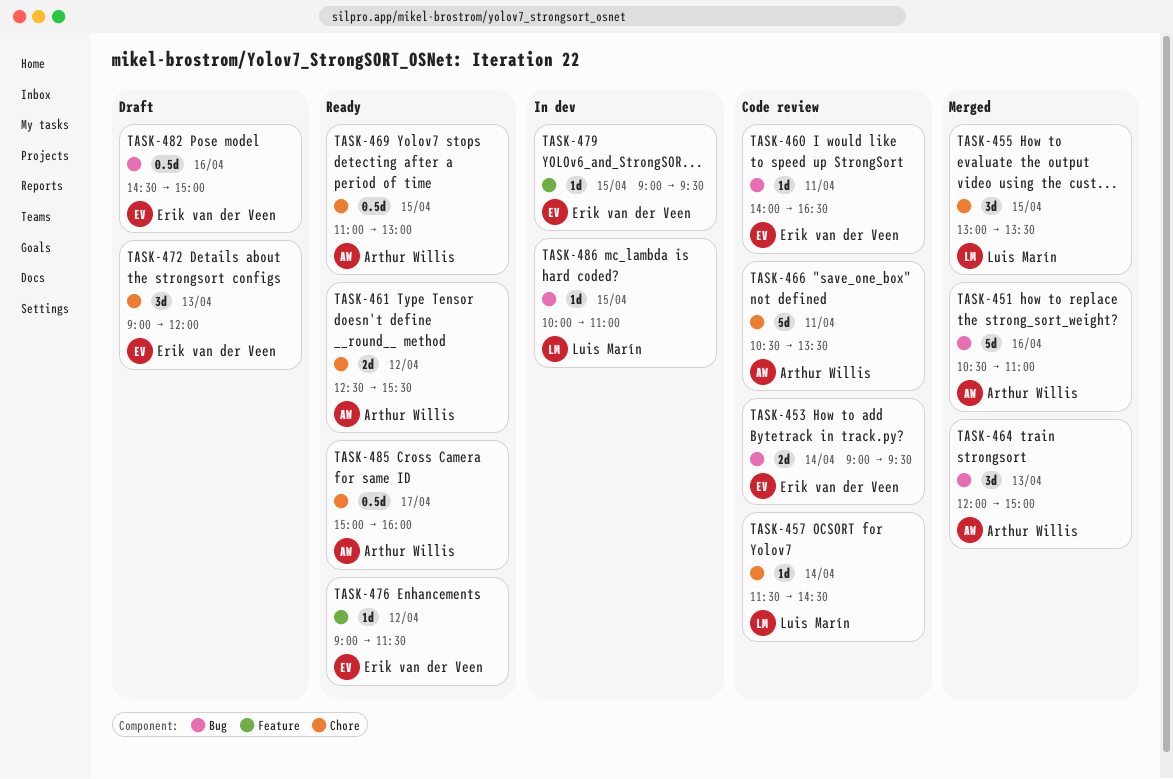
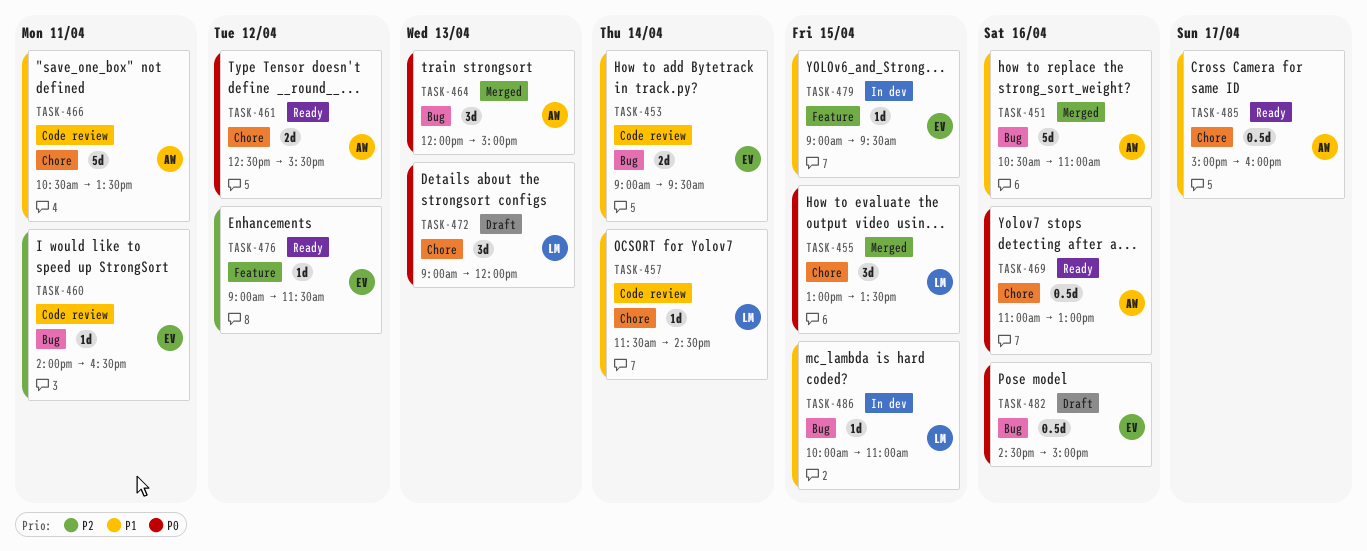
TASK-469, day: Apr 15 -> Apr 16
TASK-472, owner: Erik van der Veen -> Luis Marín

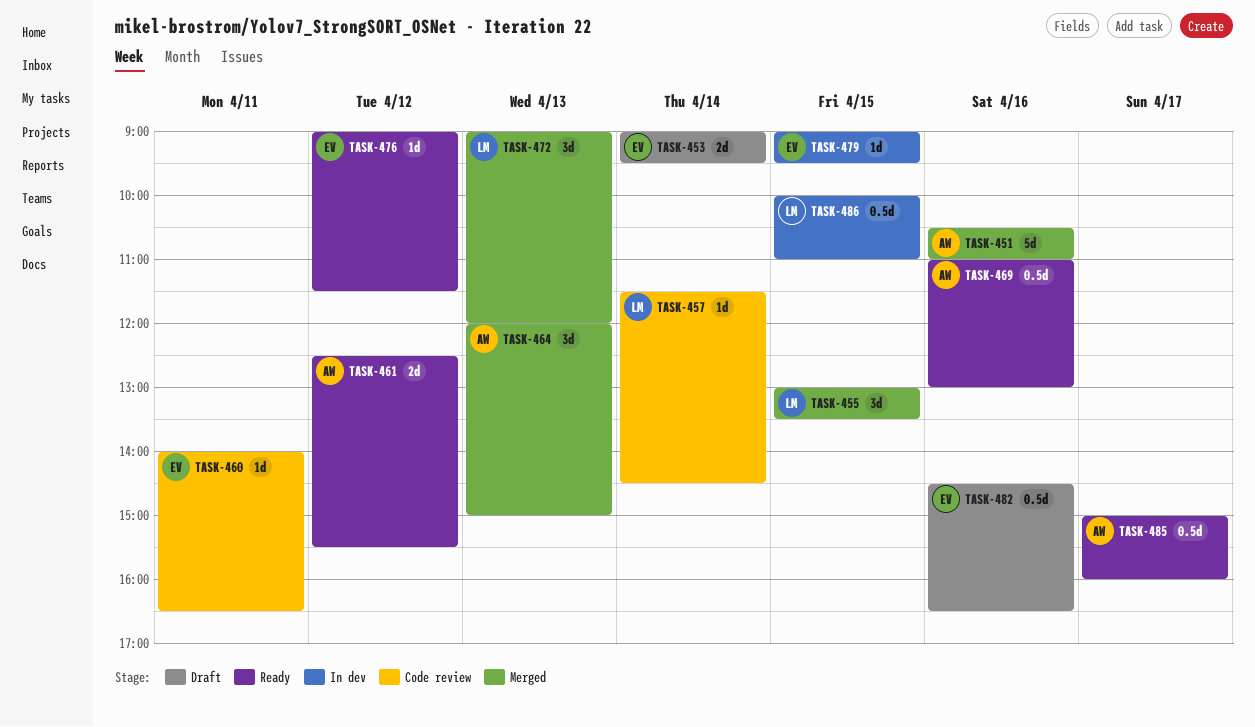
TASK-453, status: Code review -> Draft
TASK-466: present -> none
TASK-472, status: Draft -> Merged
TASK-482, ends: 15:00 -> 16:30
TASK-486, estimate: 1d -> 0.5d

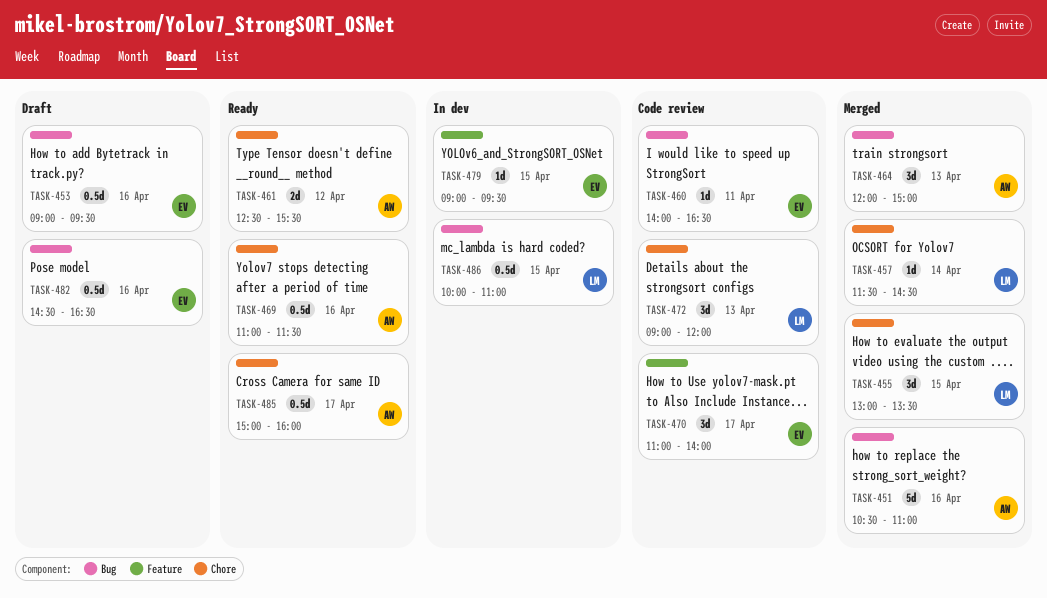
TASK-453, estimate: 2d -> 0.5d
TASK-453, day: Apr 14 -> Apr 16
TASK-457, status: Code review -> Merged
TASK-469, ends: 13:00 -> 11:30
TASK-470: none -> present
TASK-472, status: Merged -> Code review
TASK-476: present -> none

